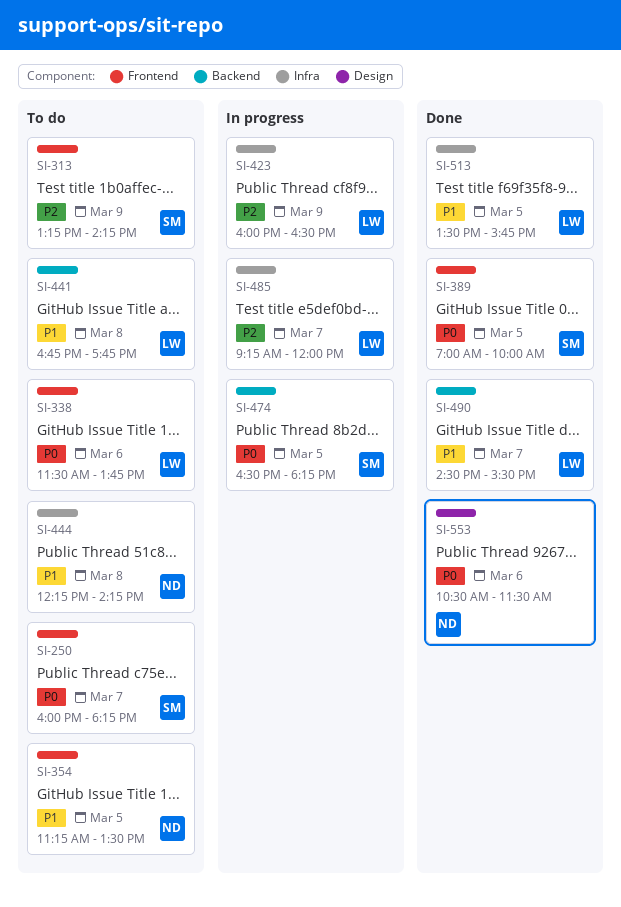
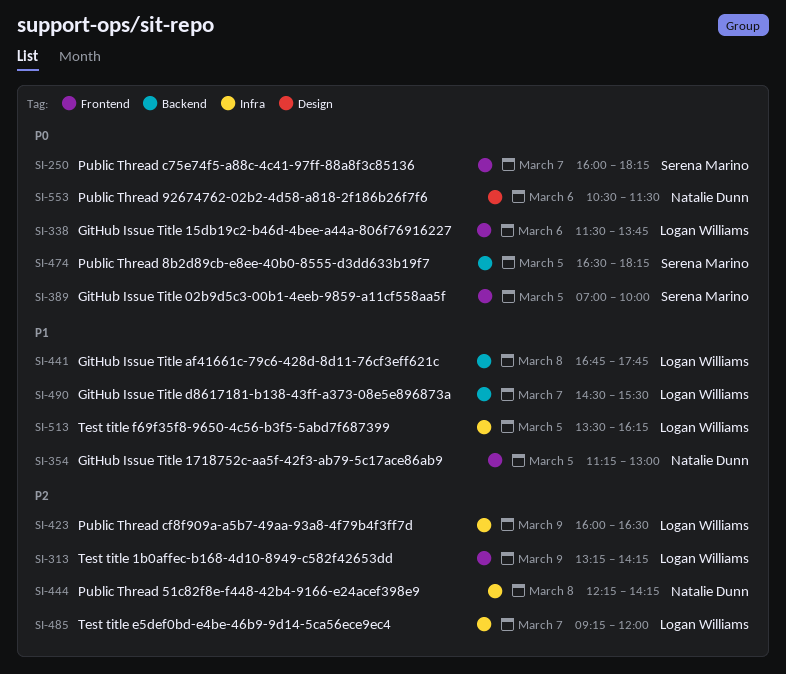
SI-313, owner: Serena Marino -> Logan Williams
SI-354, ends: 13:30 -> 13:00
SI-444, priority: P1 -> P2
SI-513, ends: 15:45 -> 16:15

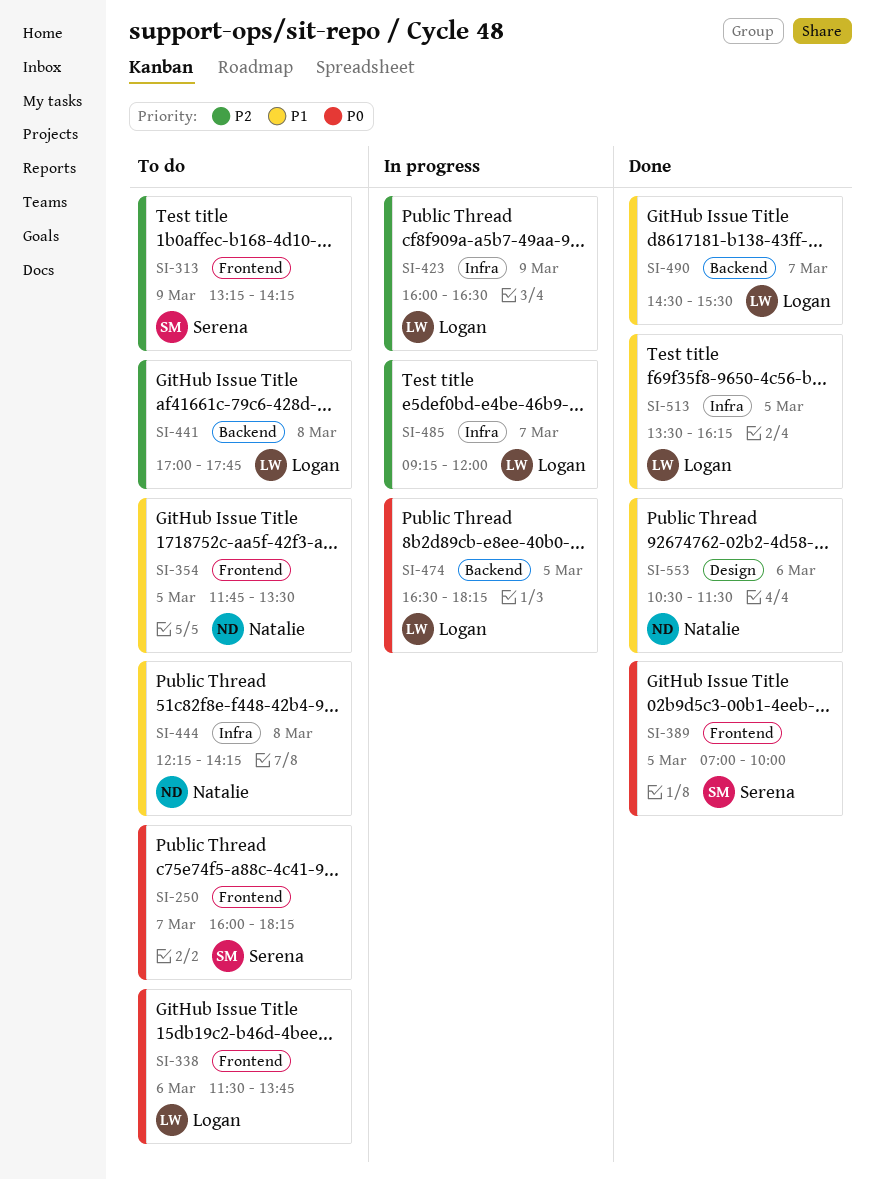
SI-313, owner: Logan Williams -> Serena Marino
SI-354, begins: 11:15 -> 11:45
SI-354, ends: 13:00 -> 13:30
SI-441, priority: P1 -> P2
SI-441, begins: 16:45 -> 17:00
SI-444, priority: P2 -> P1
SI-474, owner: Serena Marino -> Logan Williams
SI-553, priority: P0 -> P1

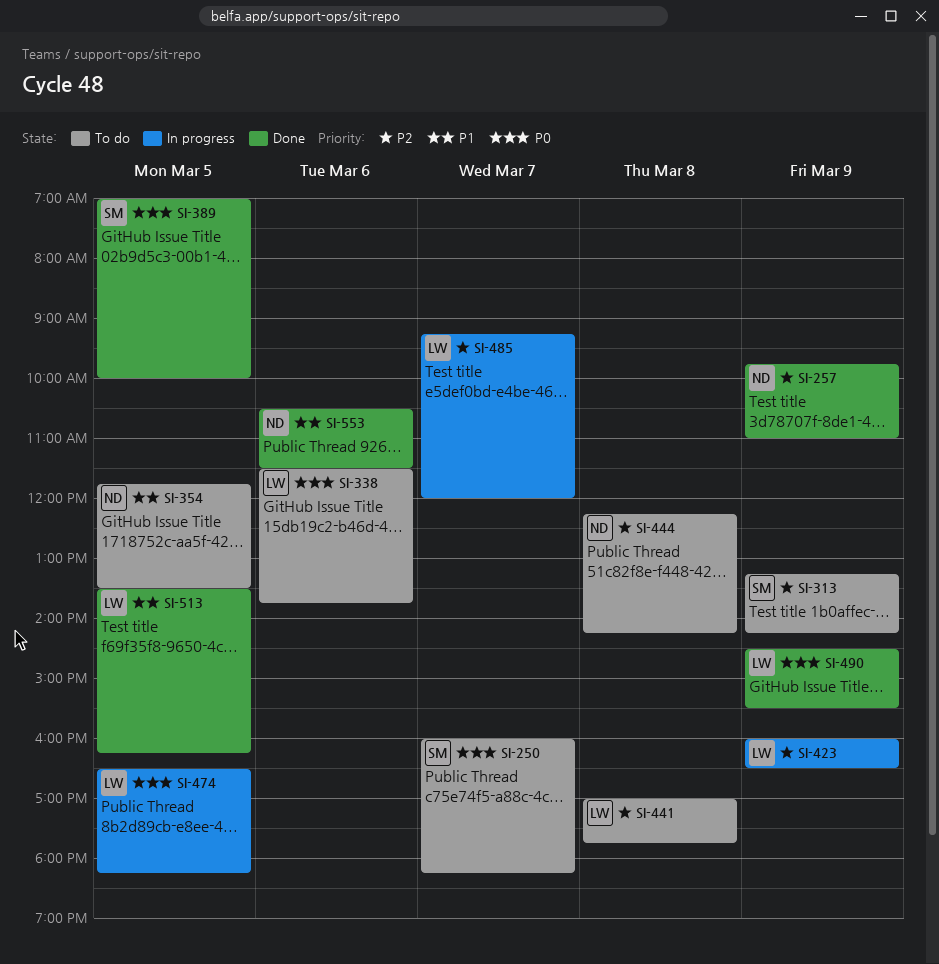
SI-257: none -> present
SI-444, priority: P1 -> P2
SI-490, priority: P1 -> P0
SI-490, day: Mar 7 -> Mar 9

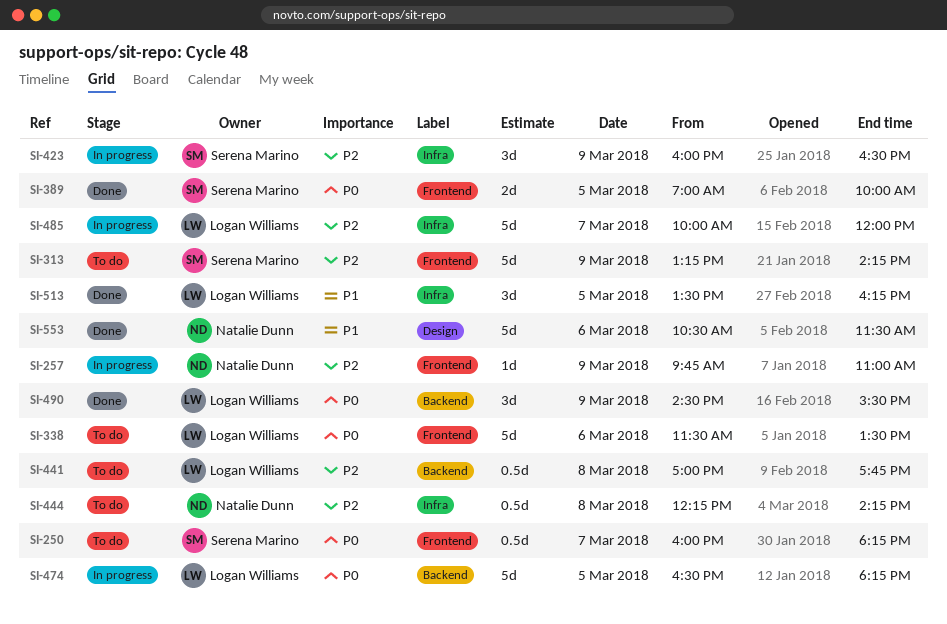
SI-257, status: Done -> In progress
SI-338, ends: 13:45 -> 13:30
SI-354: present -> none
SI-423, owner: Logan Williams -> Serena Marino
SI-485, begins: 09:15 -> 10:00

